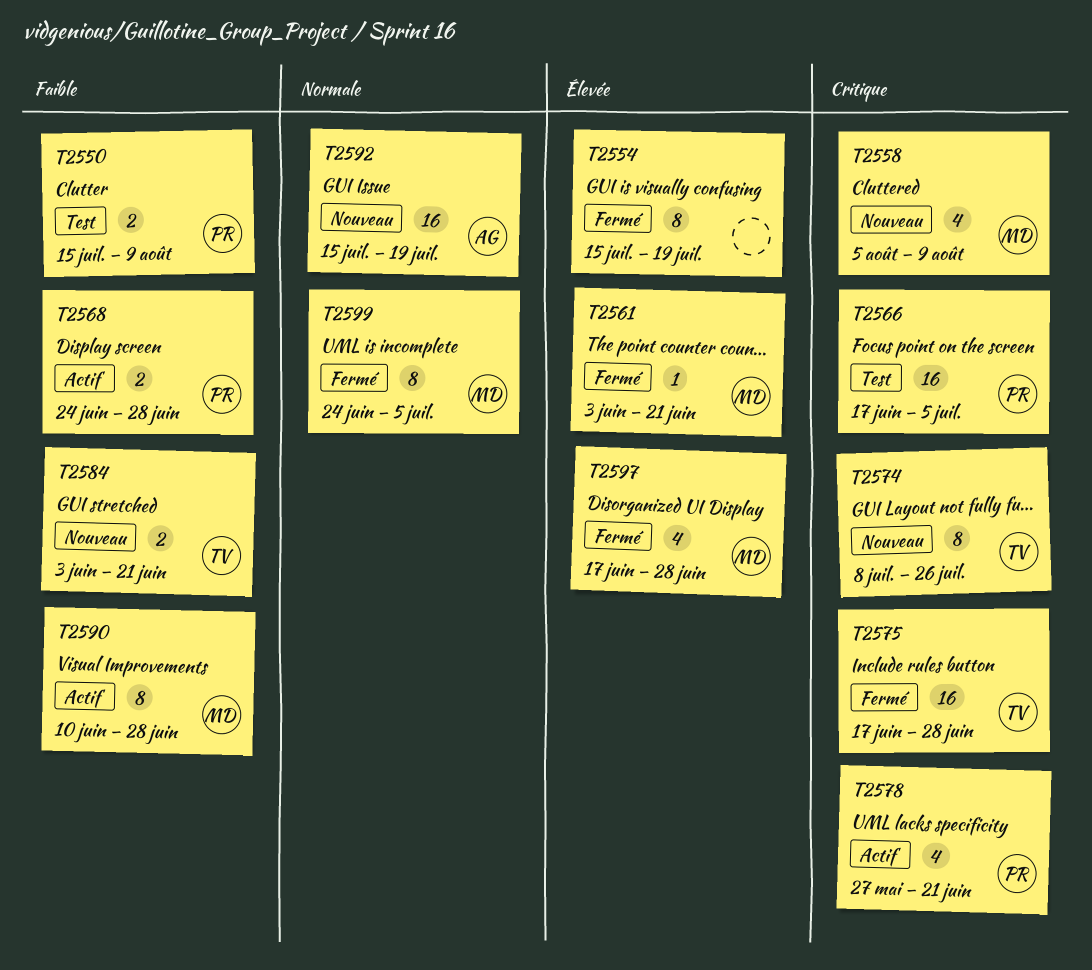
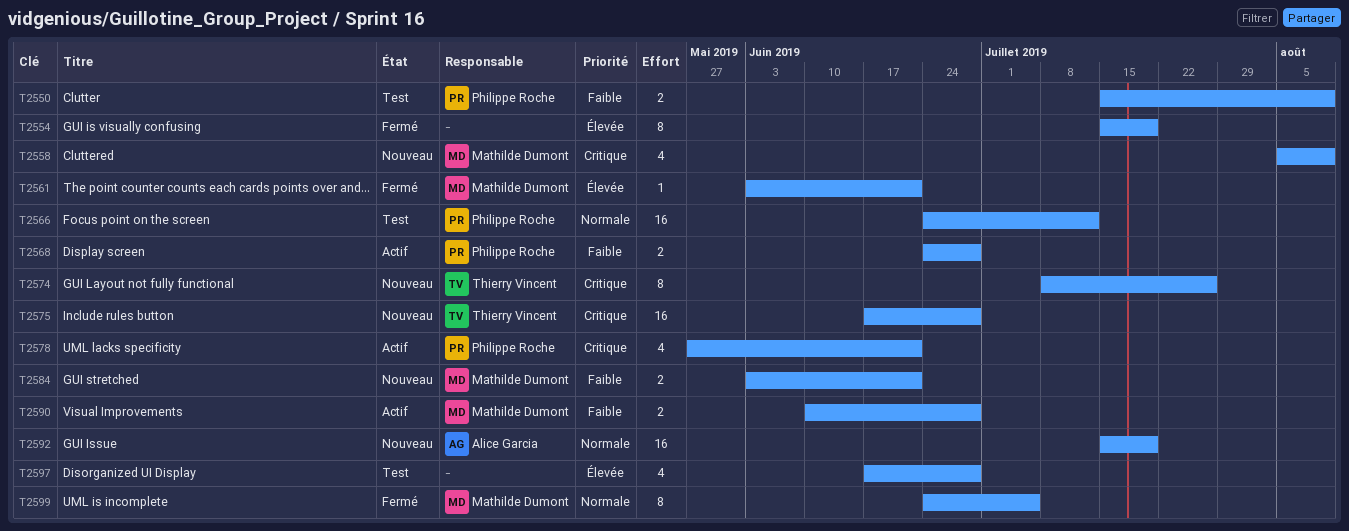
T2566, priority: Critique -> Normale
T2566, start: Jun 17 -> Jun 24
T2566, due: Jul 5 -> Jul 12
T2575, status: Fermé -> Nouveau
T2584, owner: Thierry Vincent -> Mathilde Dumont
T2590, estimate: 8 -> 2
T2597, status: Fermé -> Test
T2597, owner: Mathilde Dumont -> none

